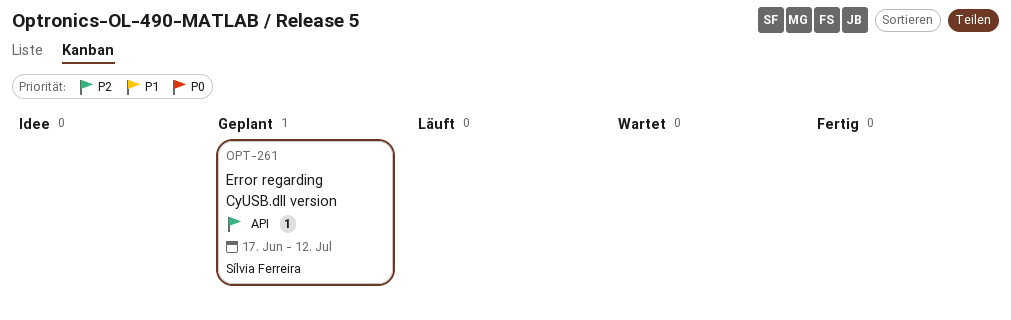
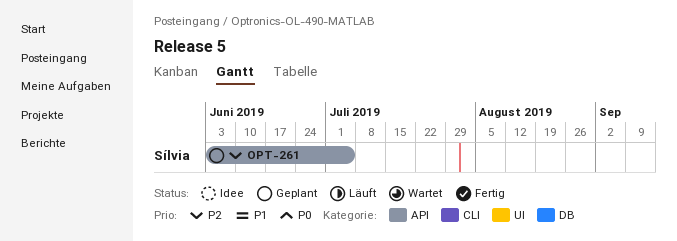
OPT-261, start: Jun 17 -> Jun 3
OPT-261, due: Jul 12 -> Jul 5

